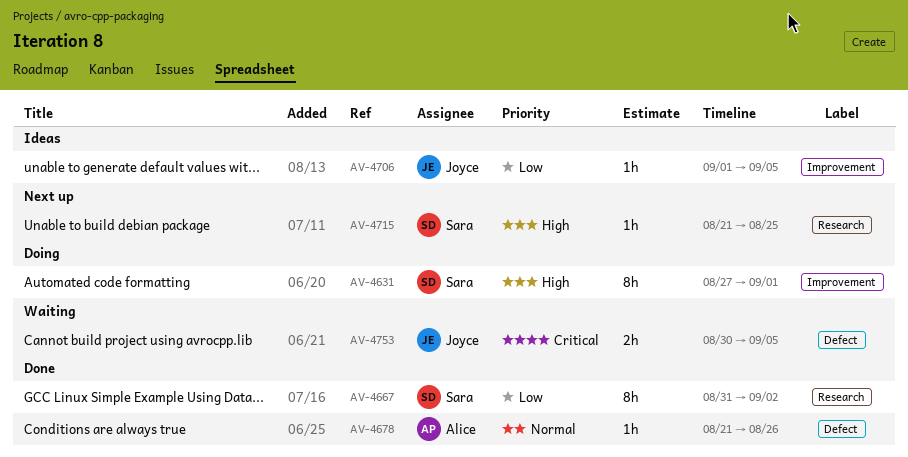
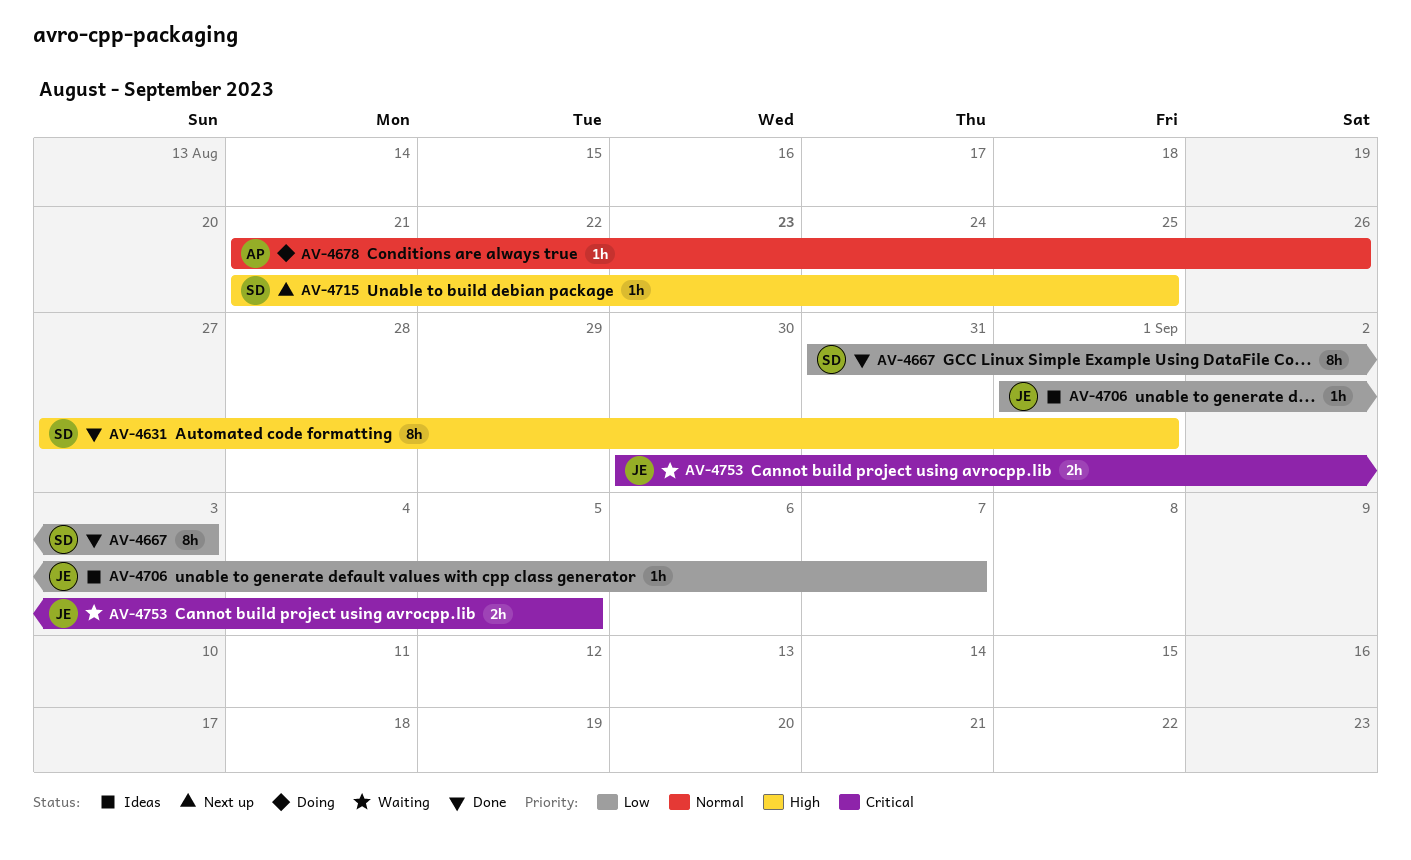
AV-4631, status: Doing -> Done
AV-4667, due: Sep 2 -> Sep 3
AV-4678, status: Done -> Doing
AV-4706, due: Sep 5 -> Sep 7

